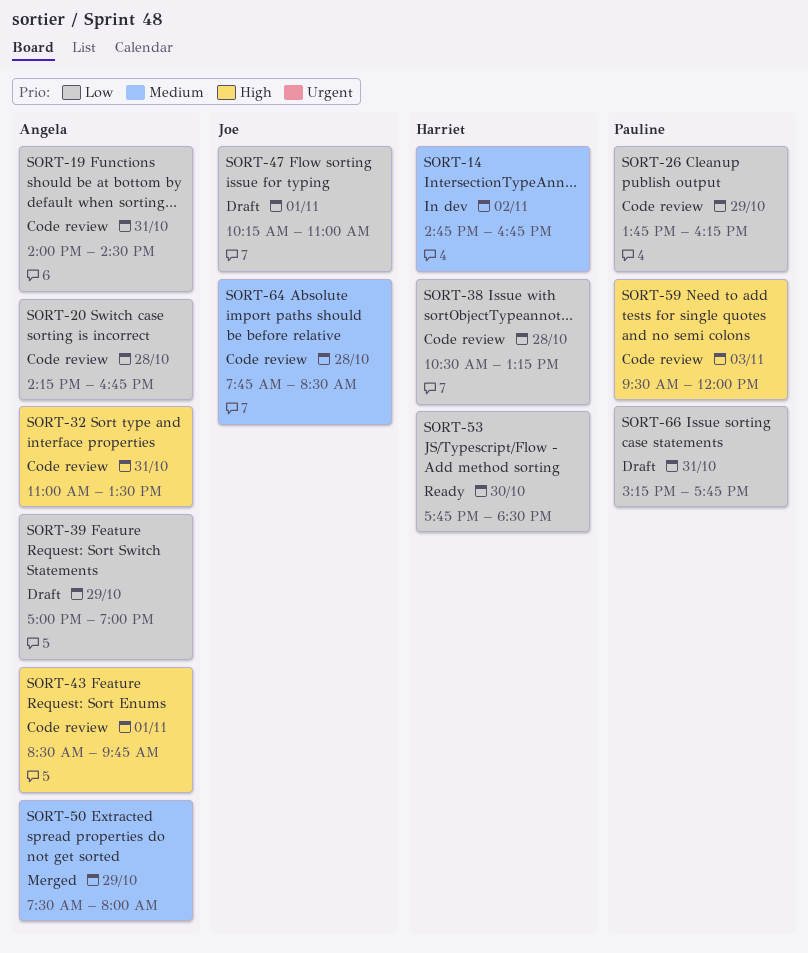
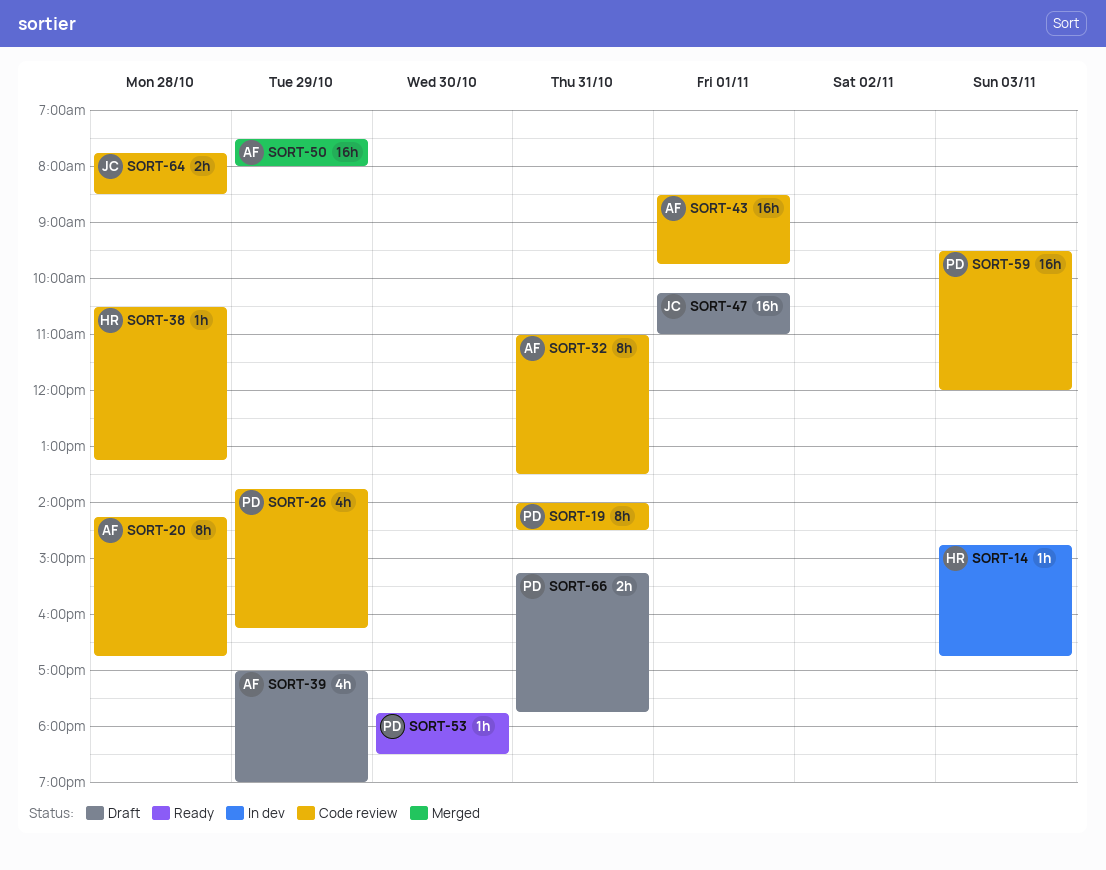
SORT-14, day: Nov 2 -> Nov 3
SORT-19, owner: Angela -> Pauline
SORT-53, owner: Harriet -> Pauline

